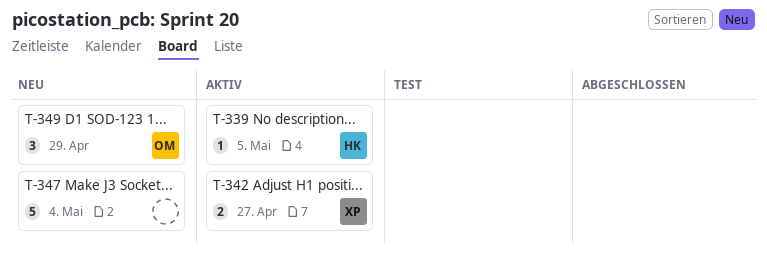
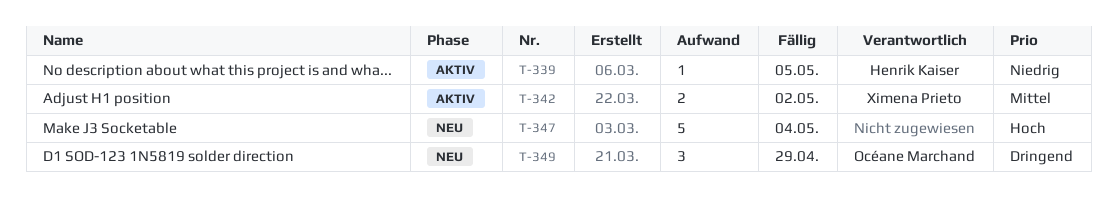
T-342, due: Apr 27 -> May 2

